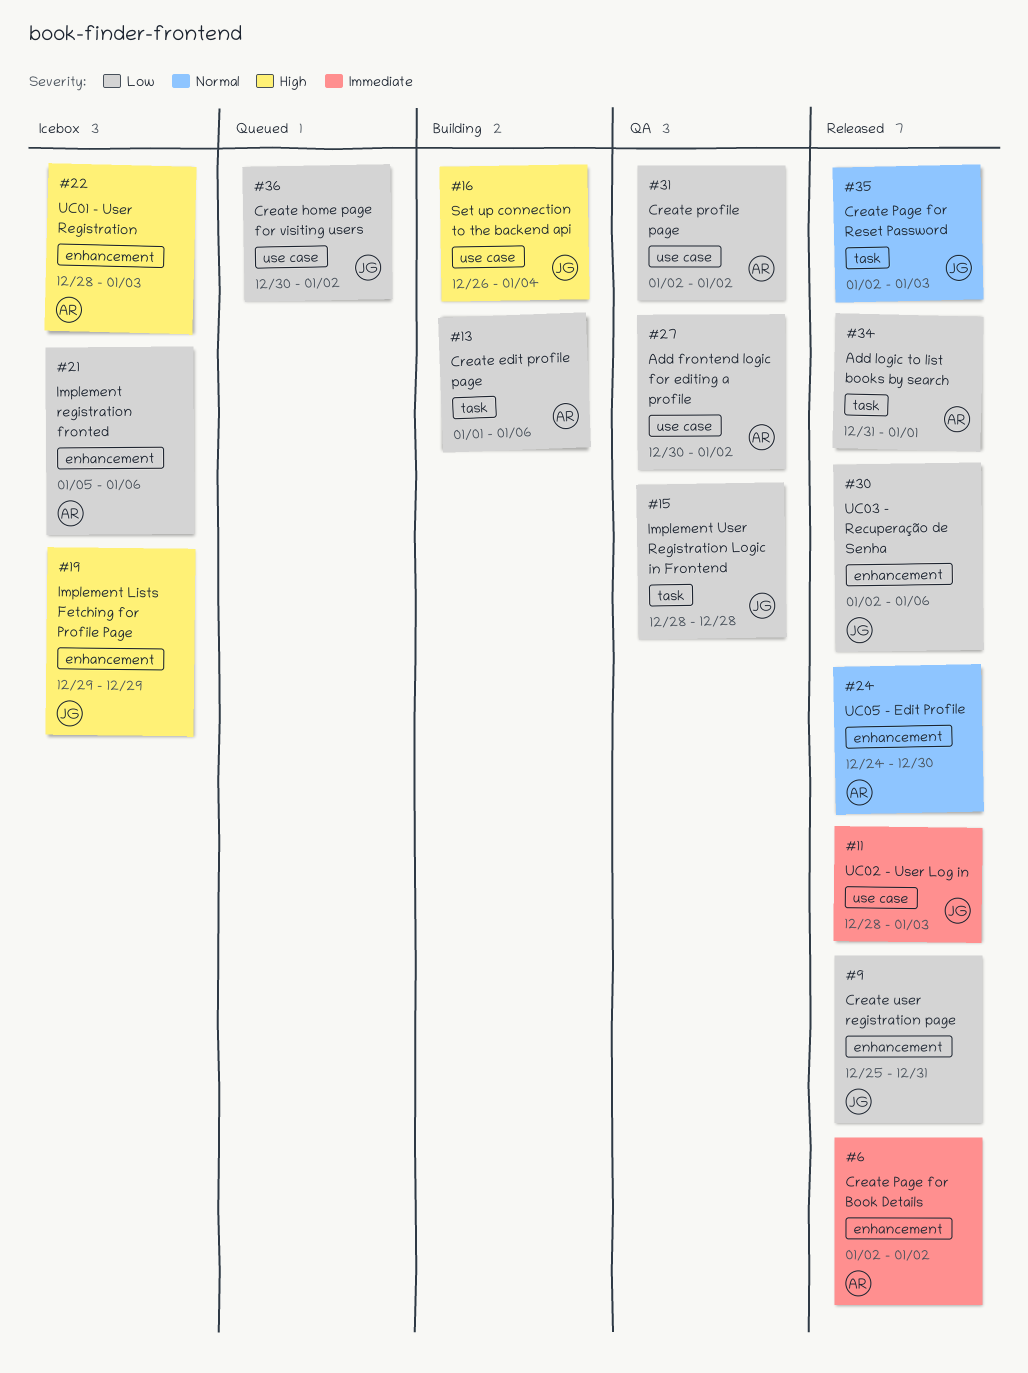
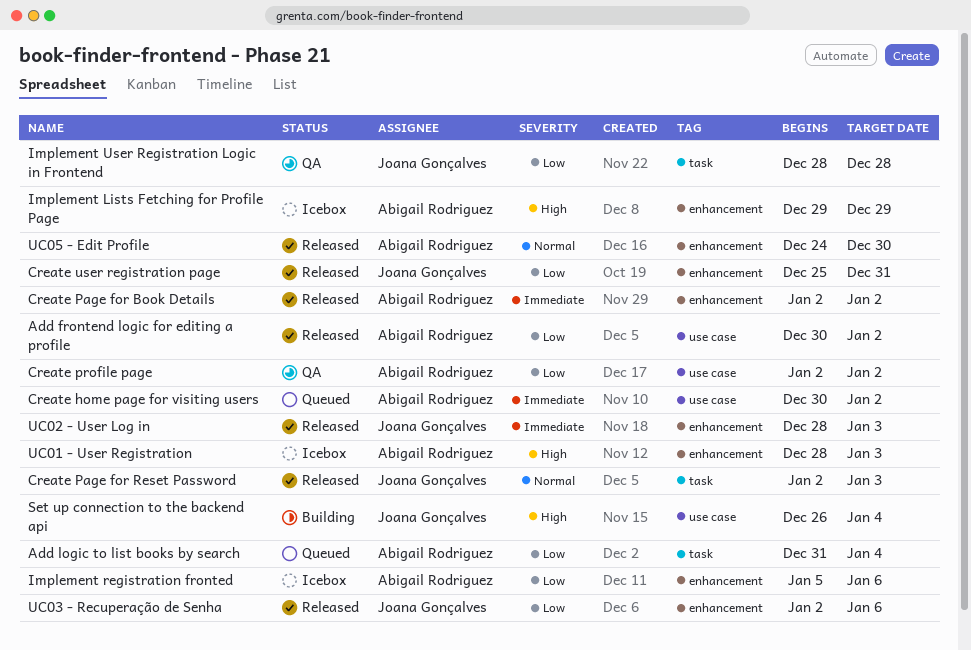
Add frontend logic for editing a profile, status: QA -> Released
Add logic to list books by search, status: Released -> Queued
Add logic to list books by search, due: Jan 1 -> Jan 4
Create edit profile page: present -> none
Create home page for visiting users, owner: Joana Gonçalves -> Abigail Rodriguez
Create home page for visiting users, priority: Low -> Immediate
Implement Lists Fetching for Profile Page, owner: Joana Gonçalves -> Abigail Rodriguez
UC02 - User Log in, label: use case -> enhancement

